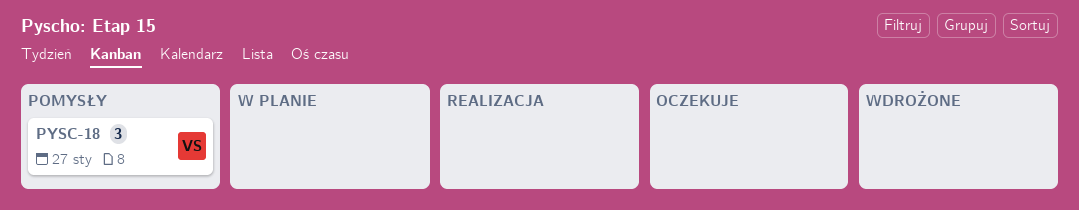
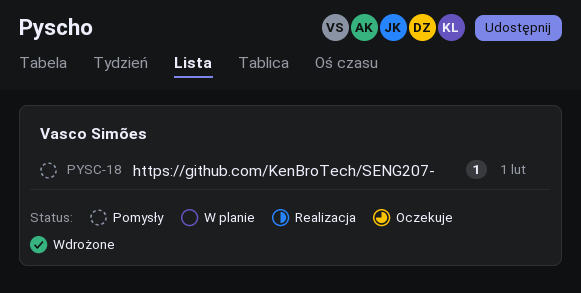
PYSC-18, estimate: 3 -> 1
PYSC-18, due: Jan 27 -> Feb 1

